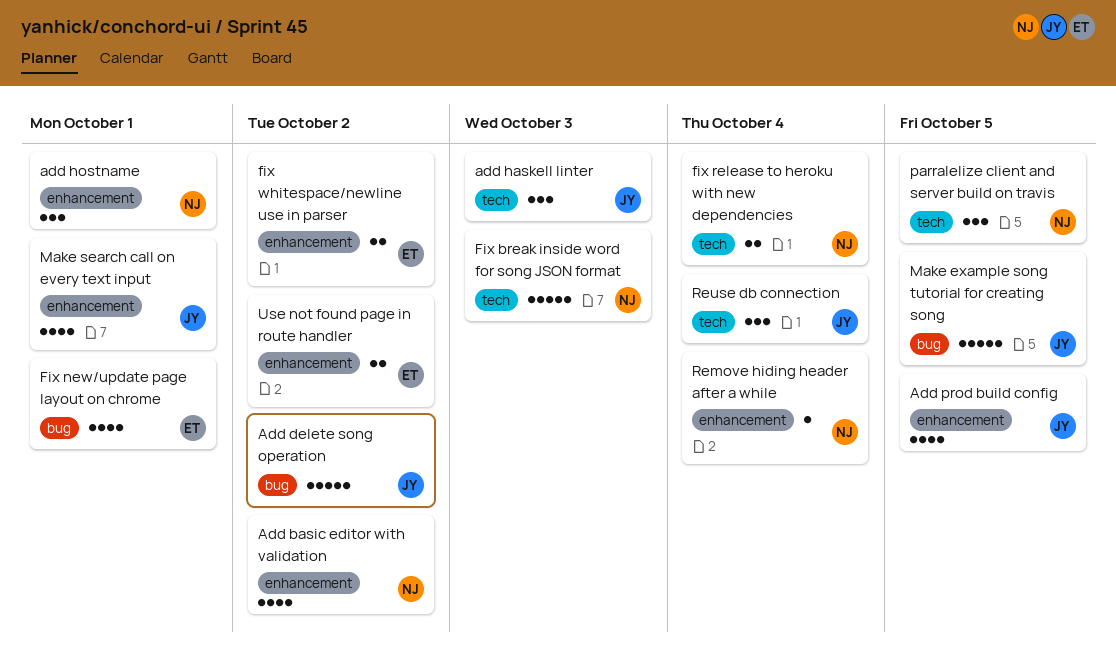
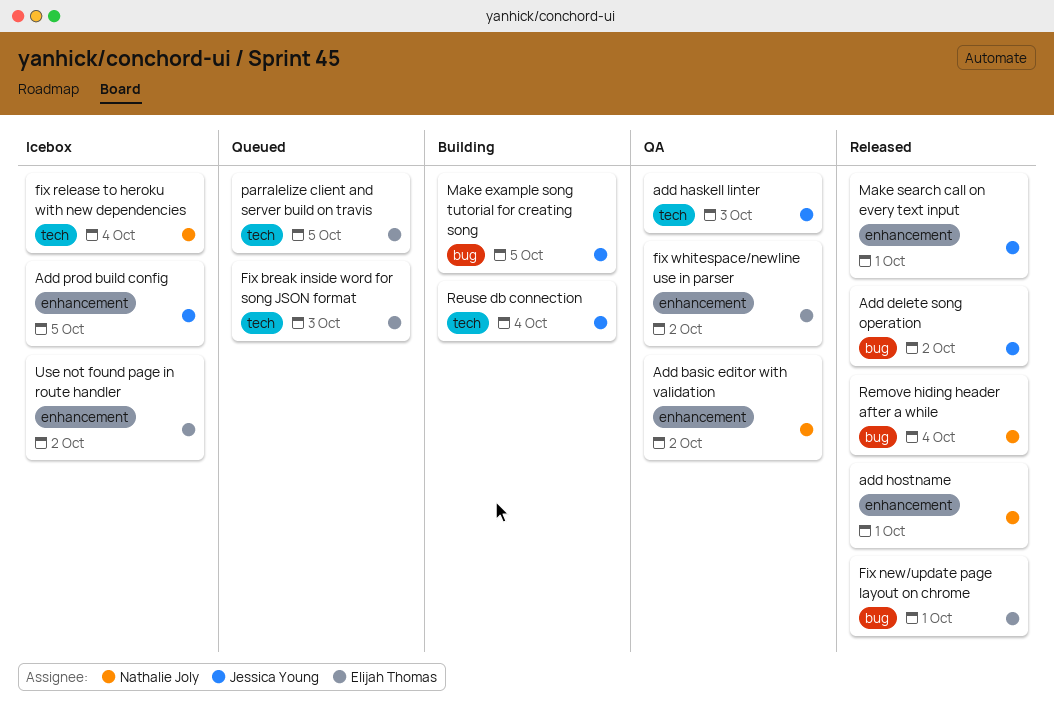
Fix break inside word for song JSON format, owner: Nathalie Joly -> Elijah Thomas
parralelize client and server build on travis, owner: Nathalie Joly -> Elijah Thomas
Remove hiding header after a while, label: enhancement -> bug

